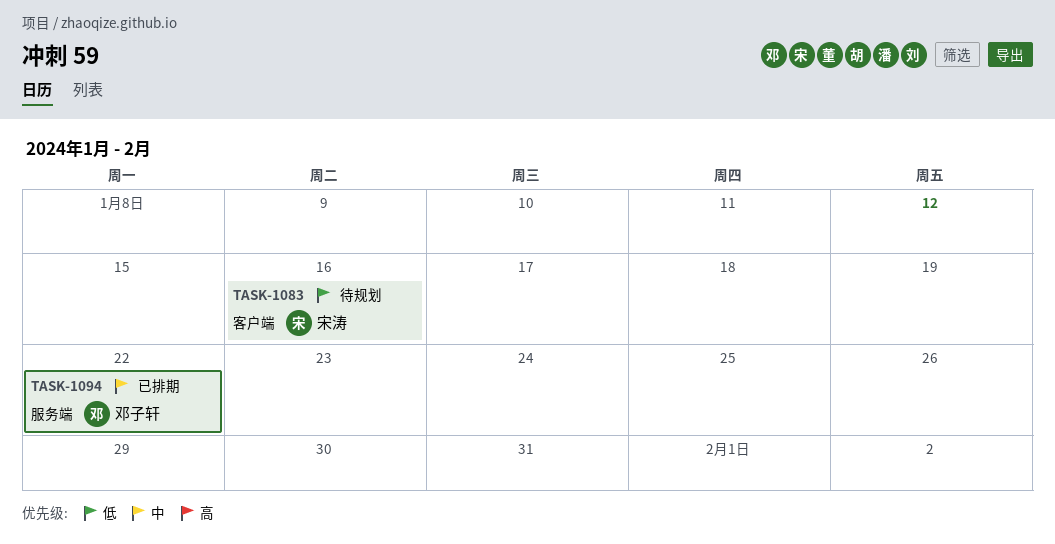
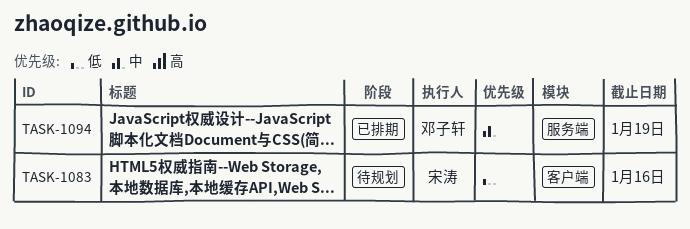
TASK-1094, due: Jan 22 -> Jan 19

